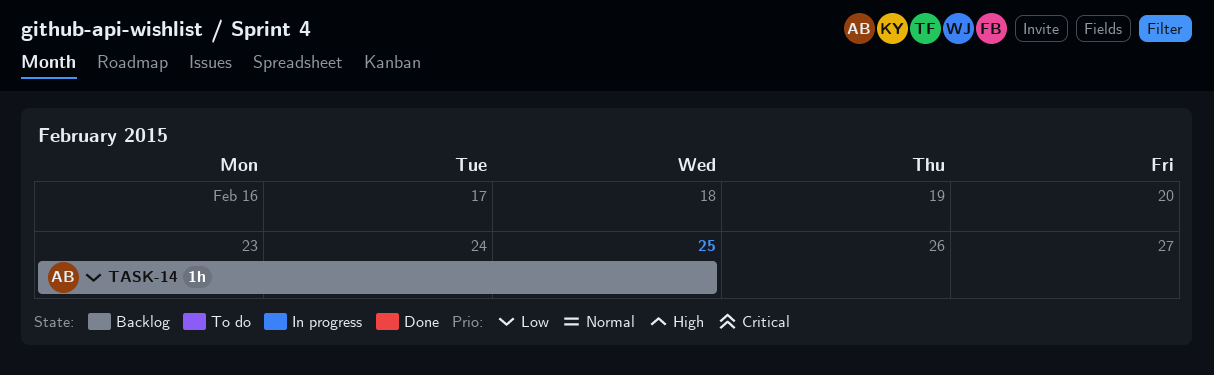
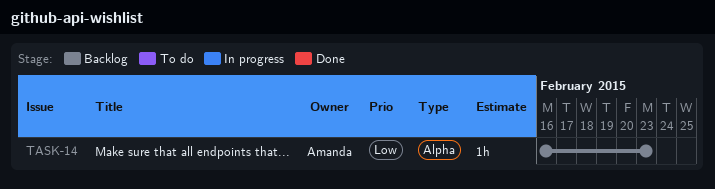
TASK-14, start: Feb 23 -> Feb 16
TASK-14, due: Feb 25 -> Feb 23

